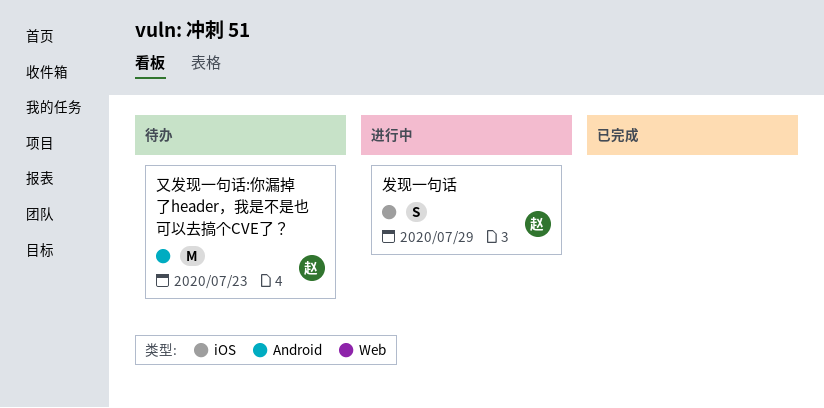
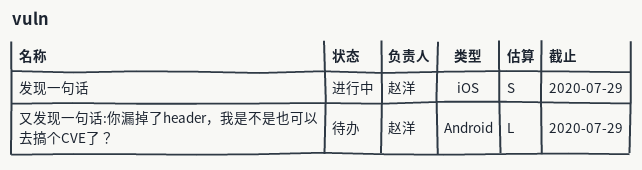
又发现一句话:你漏掉了header，我是不是也可以去搞个CVE了？, estimate: M -> L
又发现一句话:你漏掉了header，我是不是也可以去搞个CVE了？, due: Jul 23 -> Jul 29

